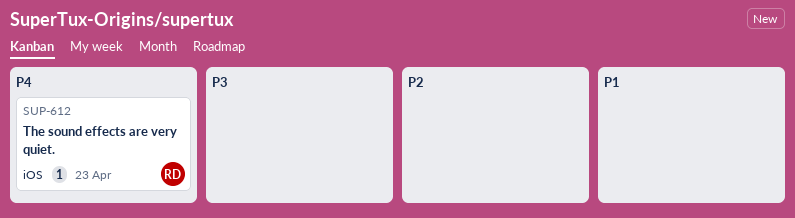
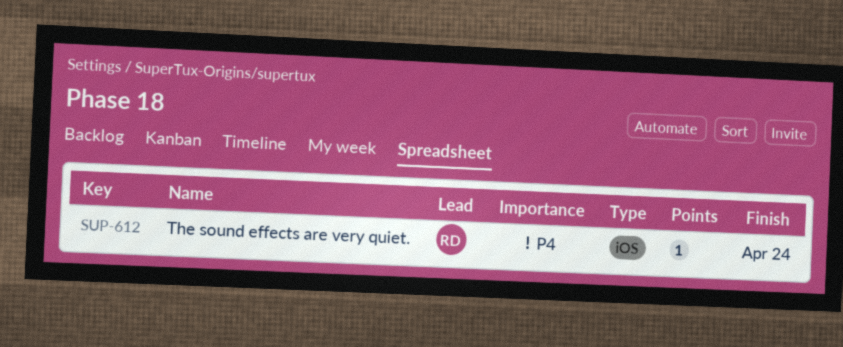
SUP-612, due: Apr 23 -> Apr 24

